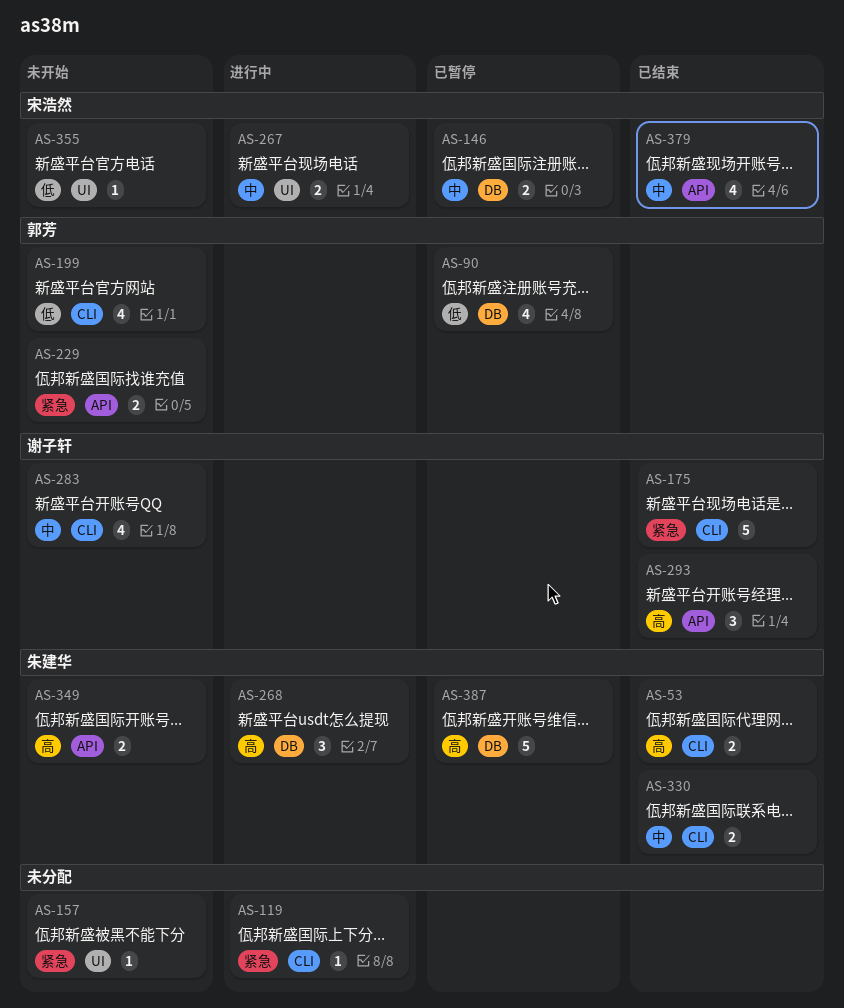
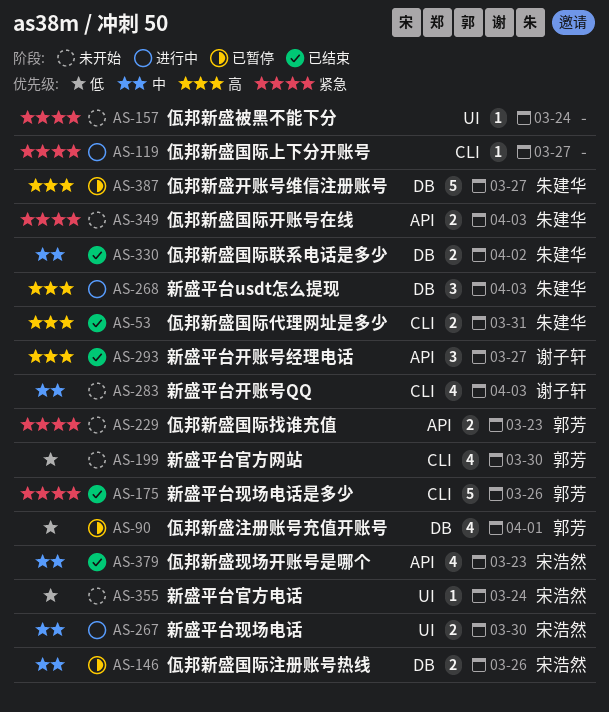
AS-175, owner: 谢子轩 -> 郭芳
AS-330, label: CLI -> DB
AS-349, priority: 高 -> 紧急

